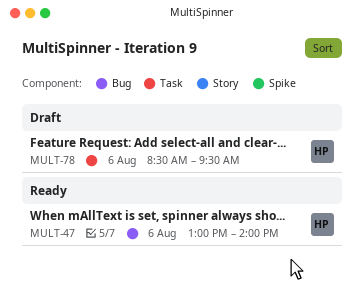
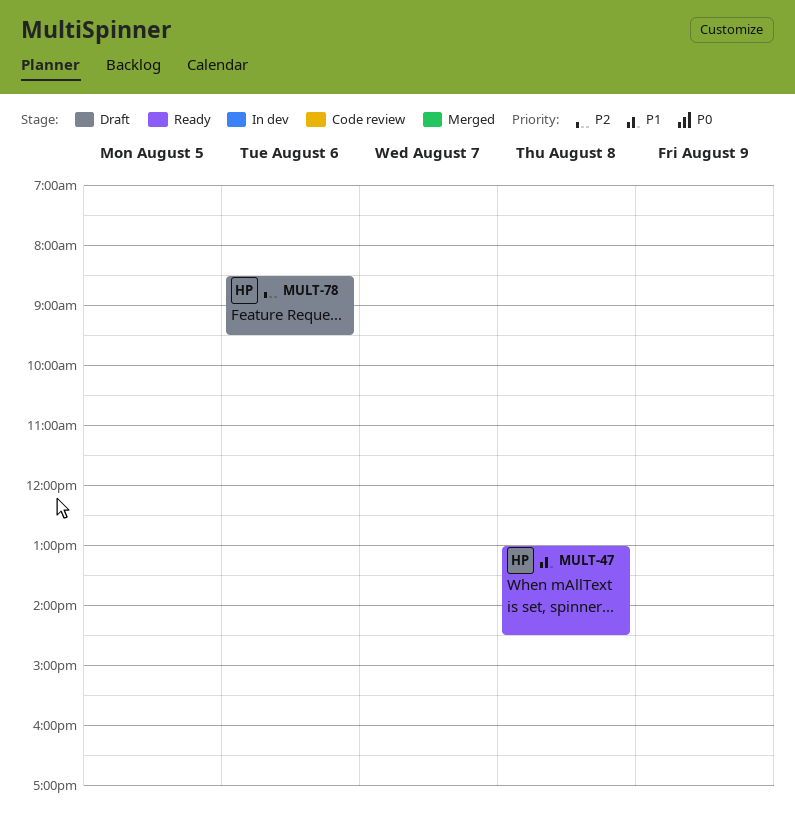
MULT-47, day: Aug 6 -> Aug 8
MULT-47, ends: 14:00 -> 14:30

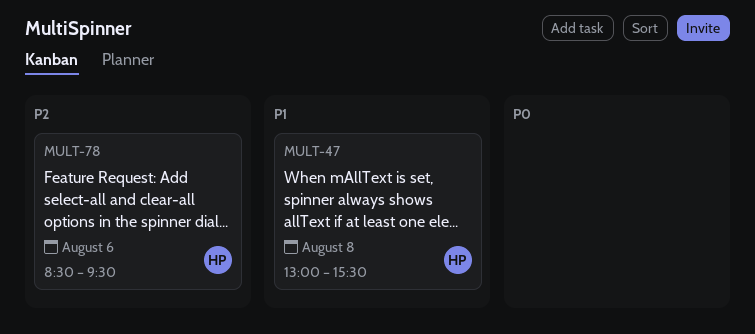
MULT-47, ends: 14:30 -> 15:30

